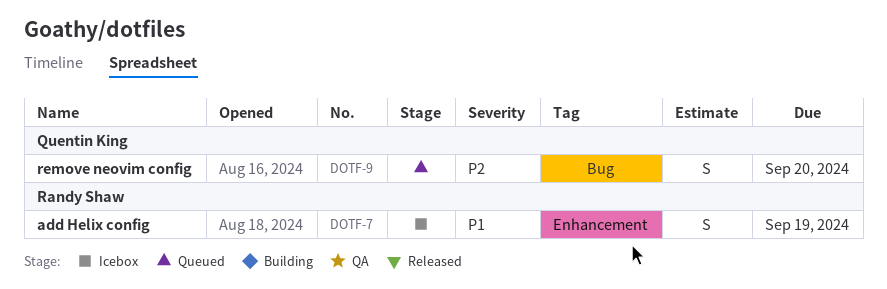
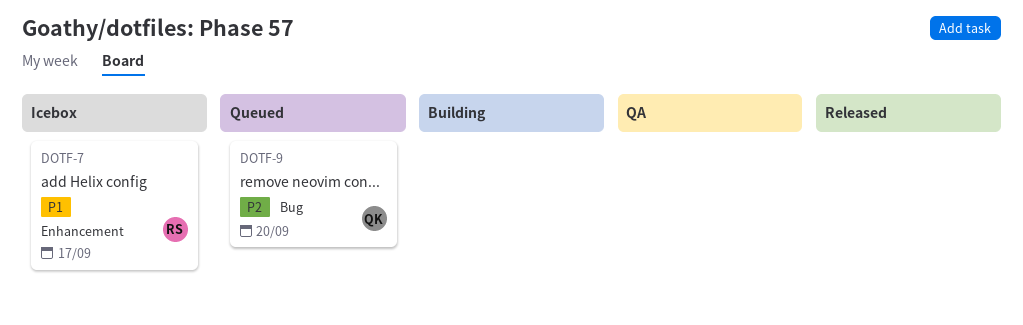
DOTF-7, due: Sep 19 -> Sep 17

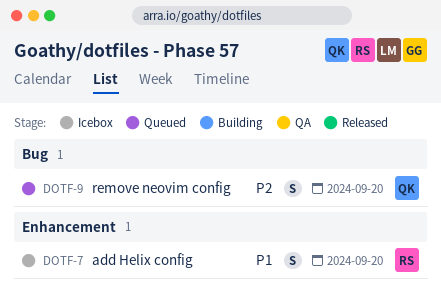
DOTF-7, due: Sep 17 -> Sep 20

